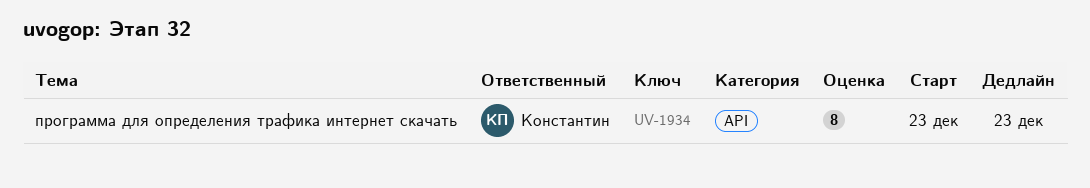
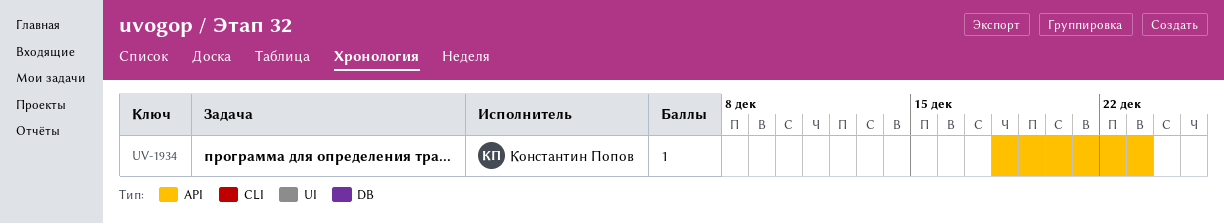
UV-1934, estimate: 8 -> 1
UV-1934, start: Dec 23 -> Dec 18

